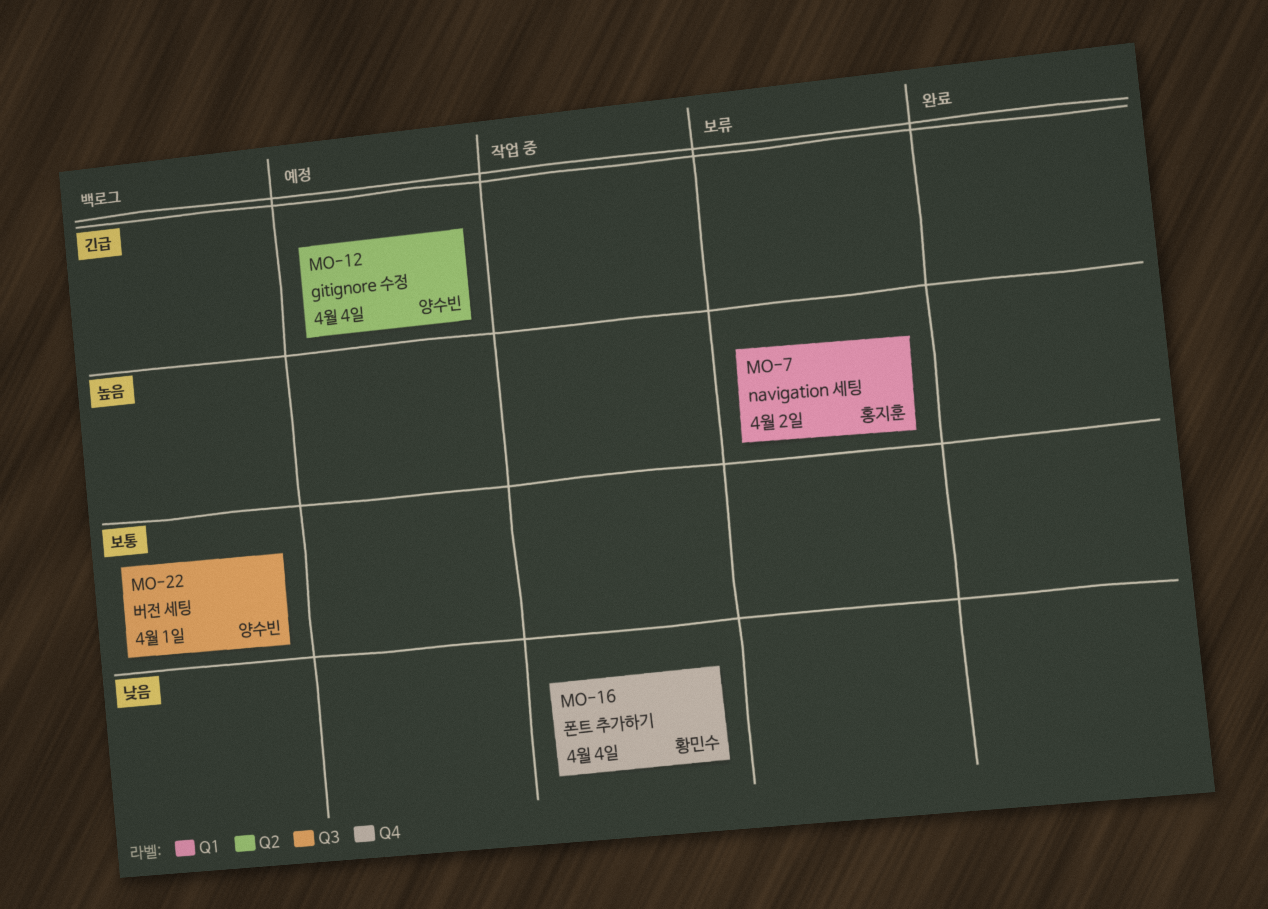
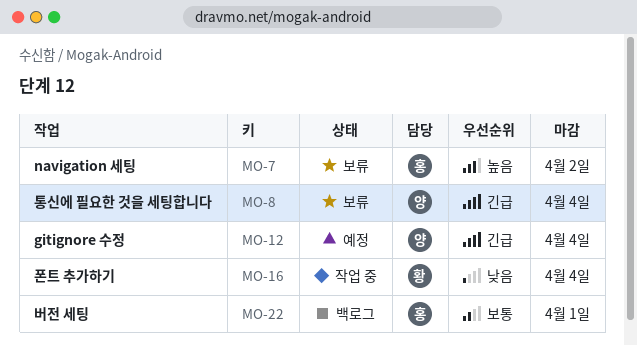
MO-8: none -> present
MO-22, owner: 양수빈 -> 홍지훈

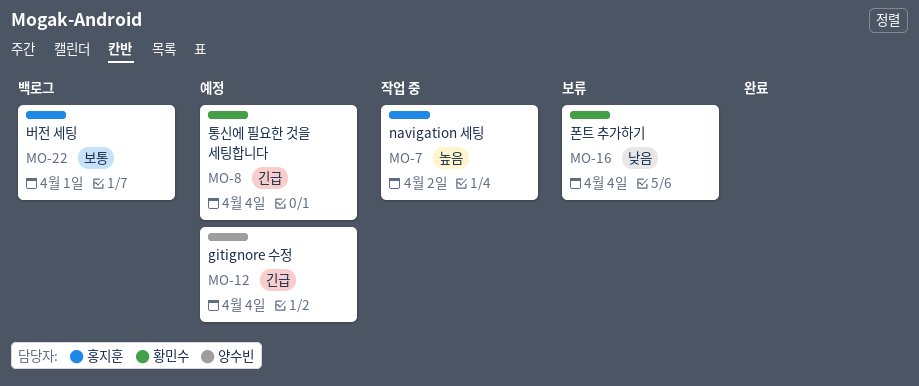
MO-7, status: 보류 -> 작업 중
MO-8, status: 보류 -> 예정
MO-8, owner: 양수빈 -> 황민수
MO-16, status: 작업 중 -> 보류

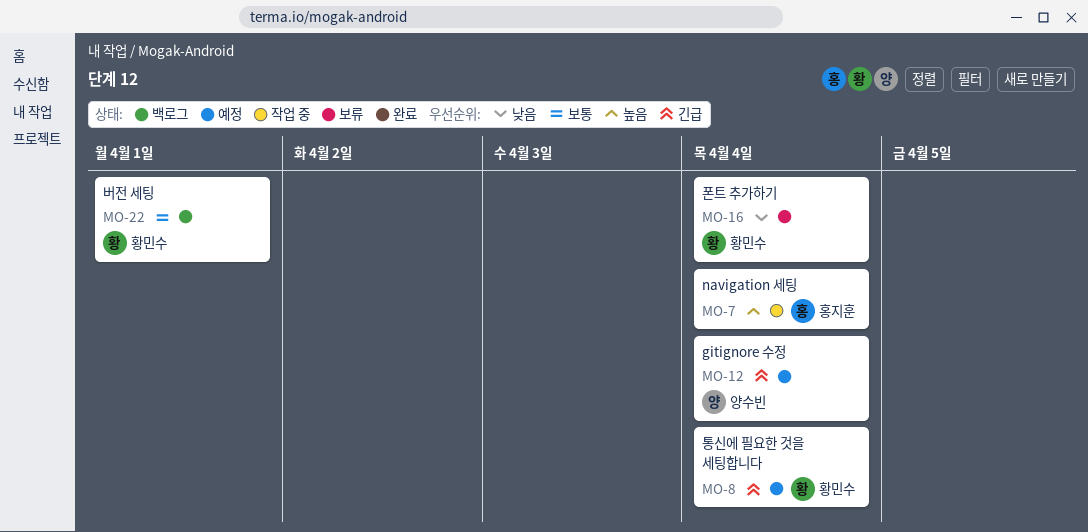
MO-7, due: Apr 2 -> Apr 4
MO-22, owner: 홍지훈 -> 황민수

